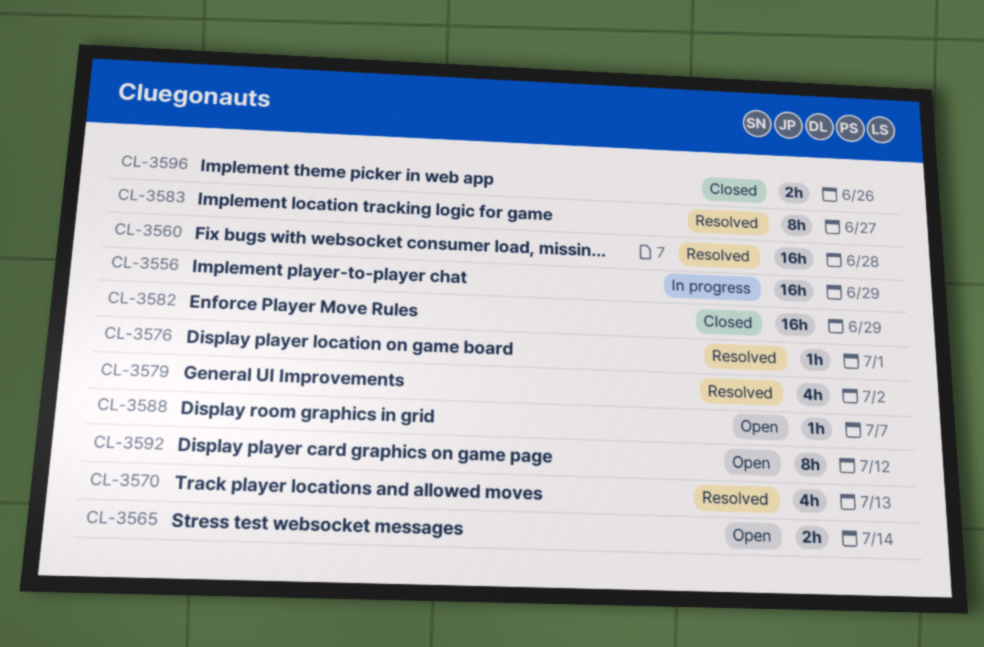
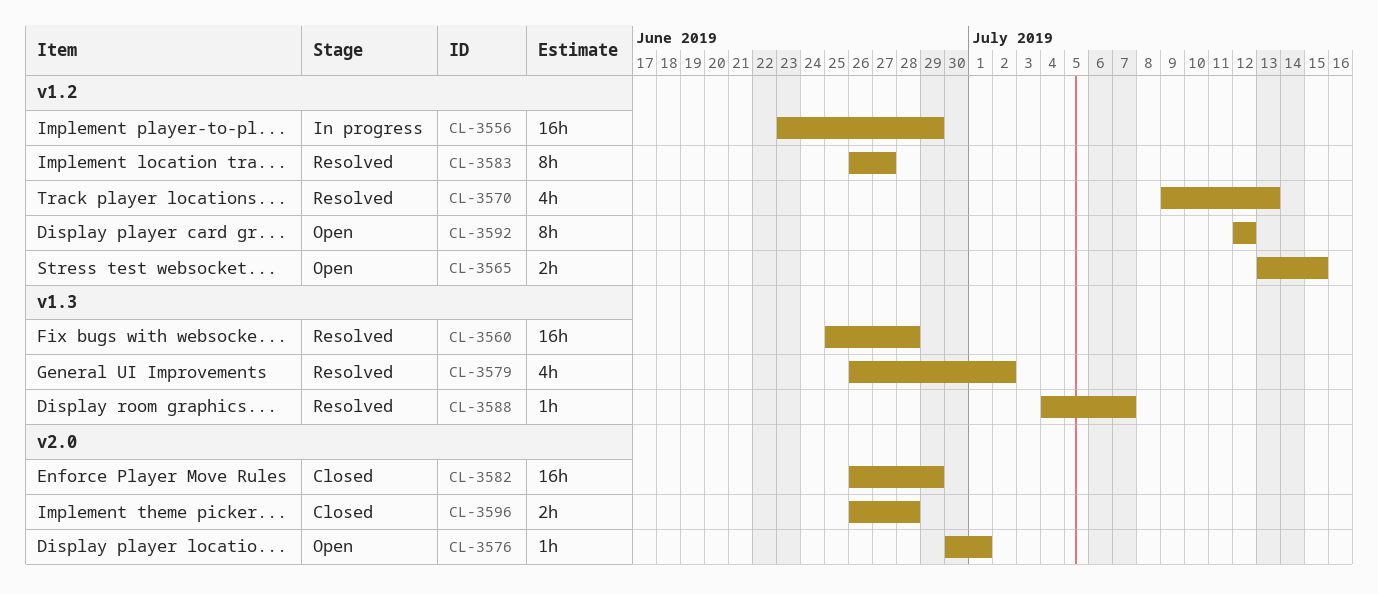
CL-3565, due: Jul 14 -> Jul 15
CL-3576, status: Resolved -> Open
CL-3588, status: Open -> Resolved
CL-3596, due: Jun 26 -> Jun 28

